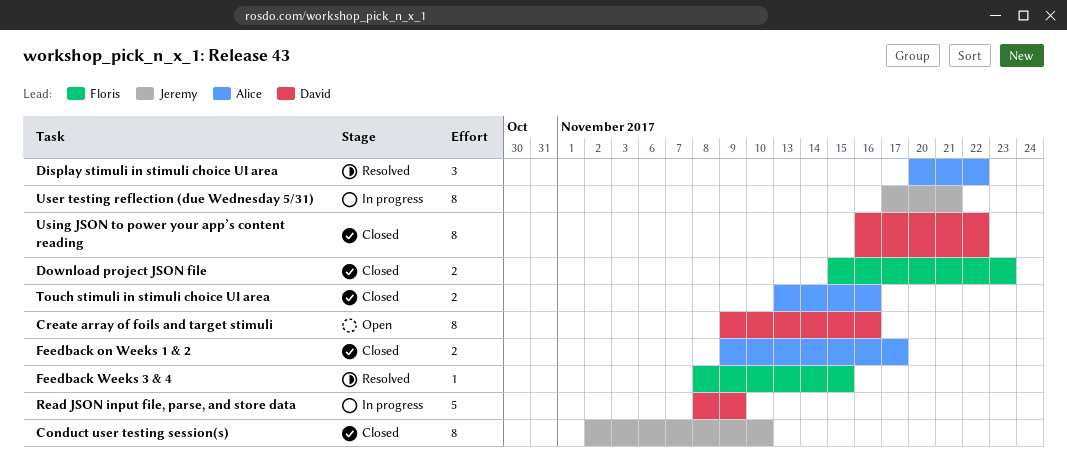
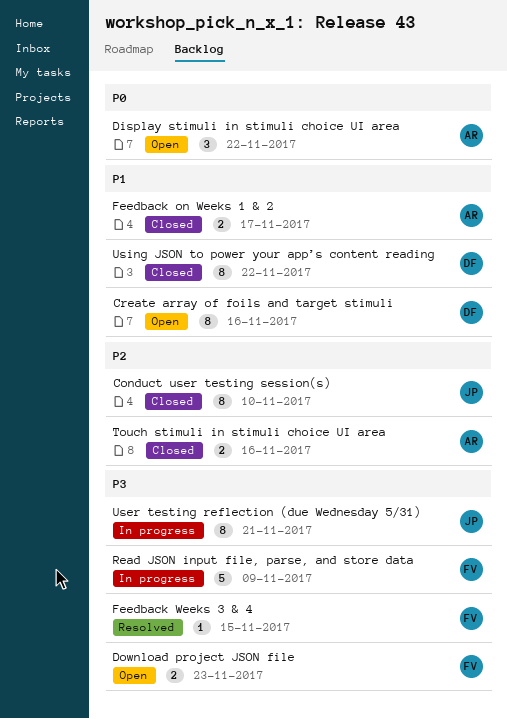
Display stimuli in stimuli choice UI area, status: Resolved -> Open
Download project JSON file, status: Closed -> Open
Read JSON input file, parse, and store data, owner: David -> Floris

